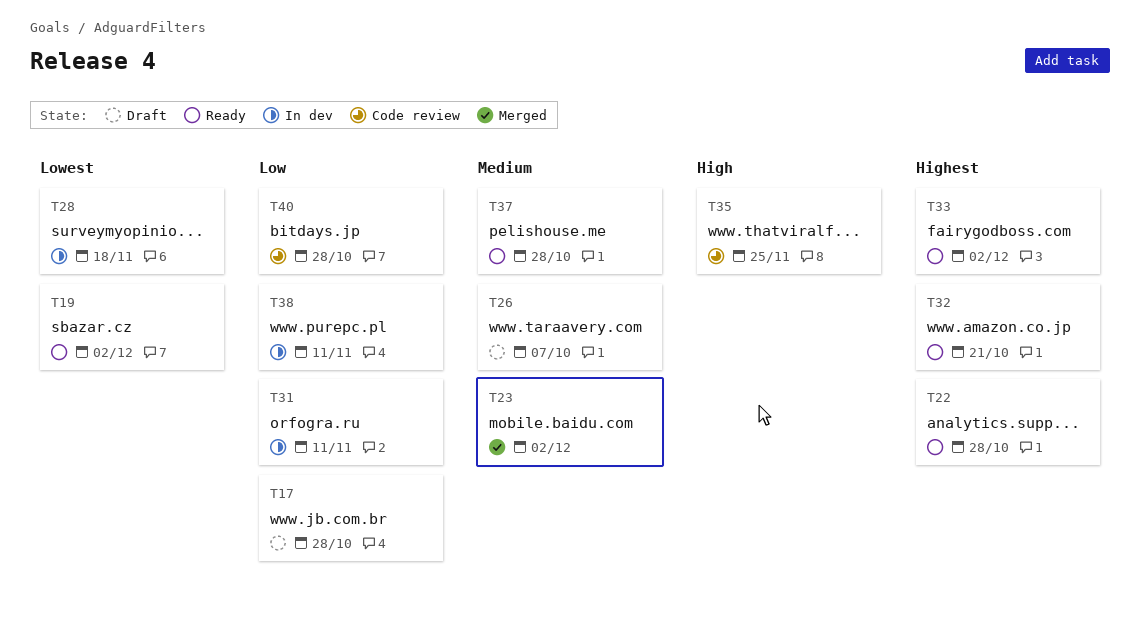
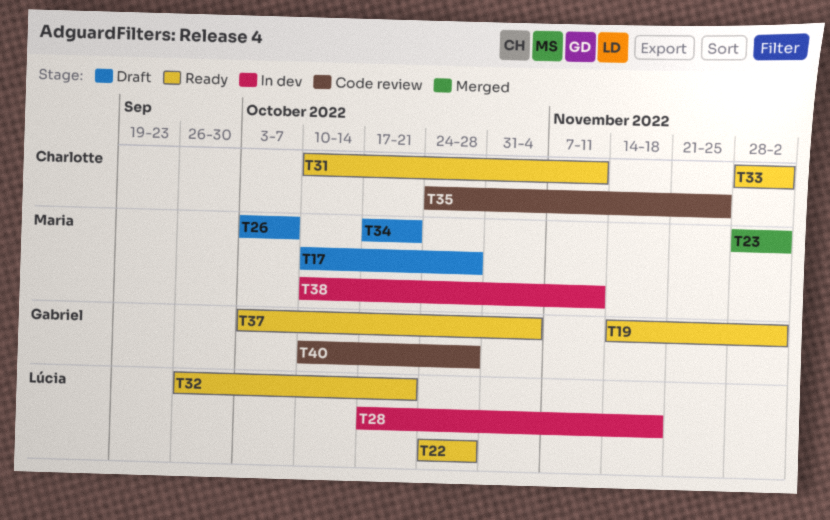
T31, status: In dev -> Ready
T34: none -> present
T37, due: Oct 28 -> Nov 4

